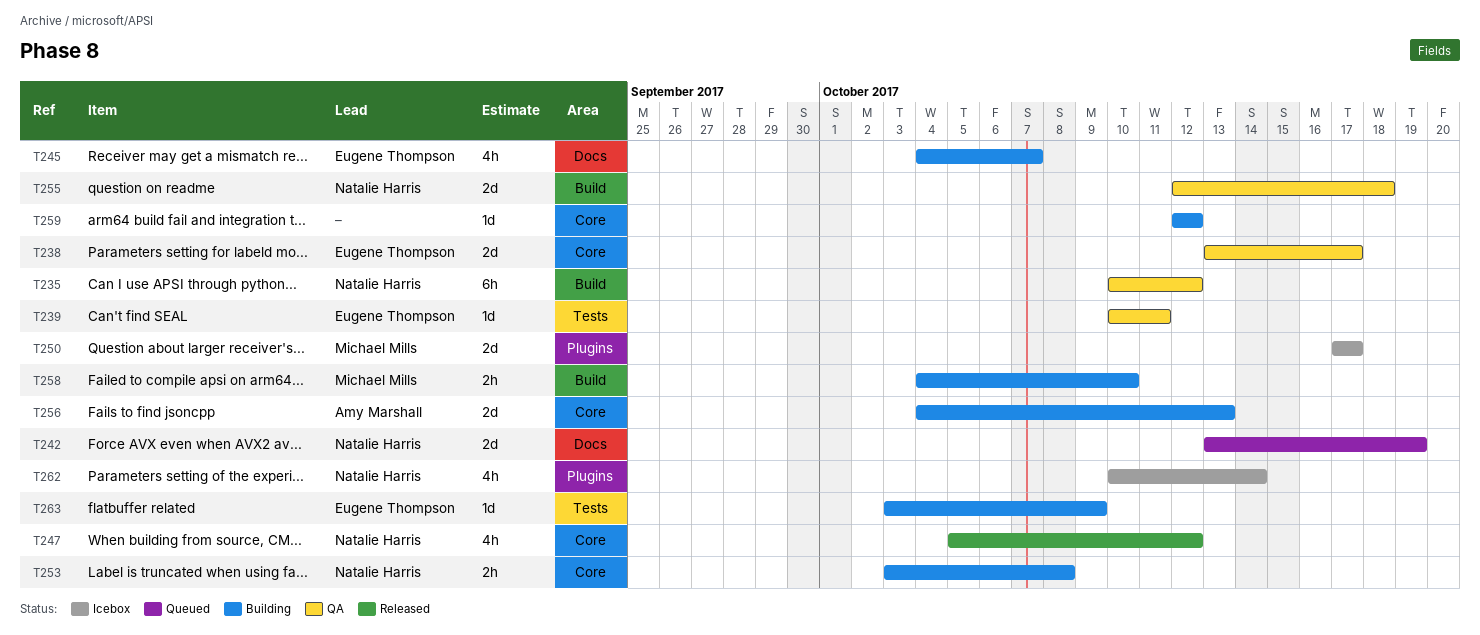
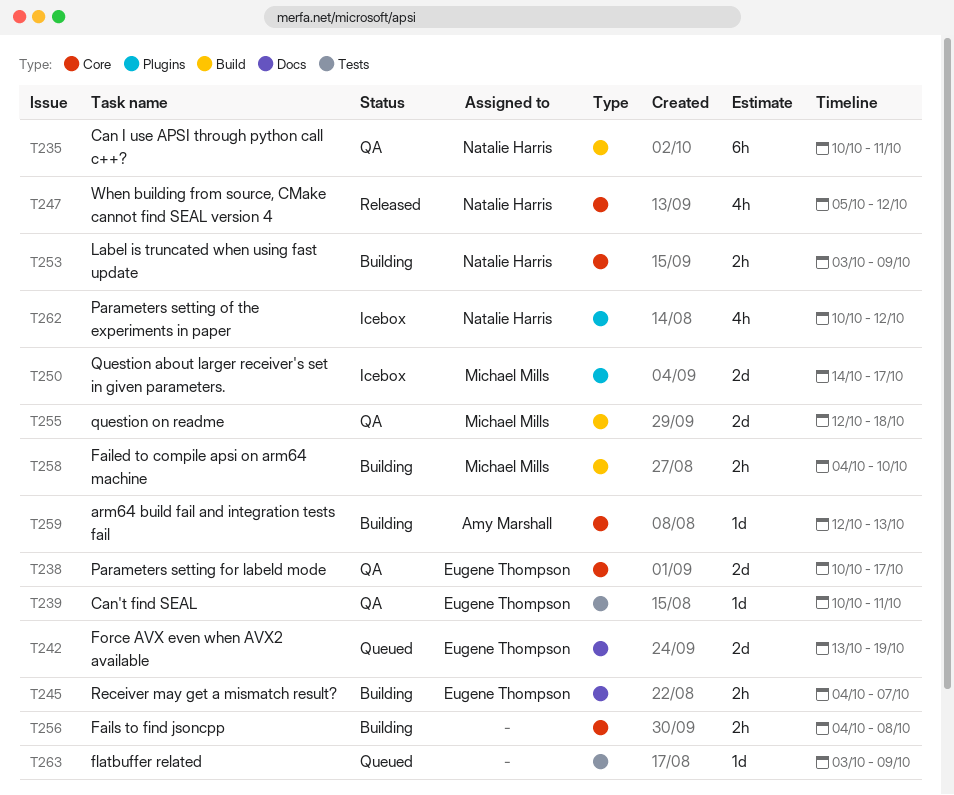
T235, due: Oct 12 -> Oct 11
T238, start: Oct 13 -> Oct 10
T242, owner: Natalie Harris -> Eugene Thompson
T245, estimate: 4h -> 2h
T250, start: Oct 17 -> Oct 14
T253, due: Oct 8 -> Oct 9
T255, owner: Natalie Harris -> Michael Mills
T256, owner: Amy Marshall -> none
T256, estimate: 2d -> 2h
T256, due: Oct 13 -> Oct 8
T259, owner: none -> Amy Marshall
T259, due: Oct 12 -> Oct 13
T262, due: Oct 14 -> Oct 12
T263, status: Building -> Queued
T263, owner: Eugene Thompson -> none

